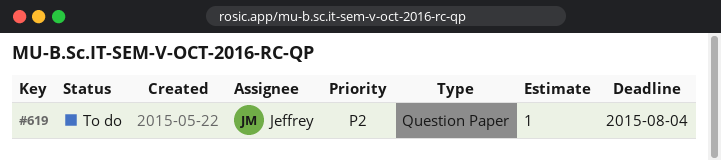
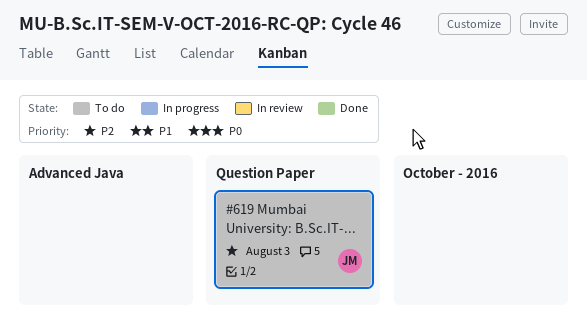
#619, due: Aug 4 -> Aug 3

